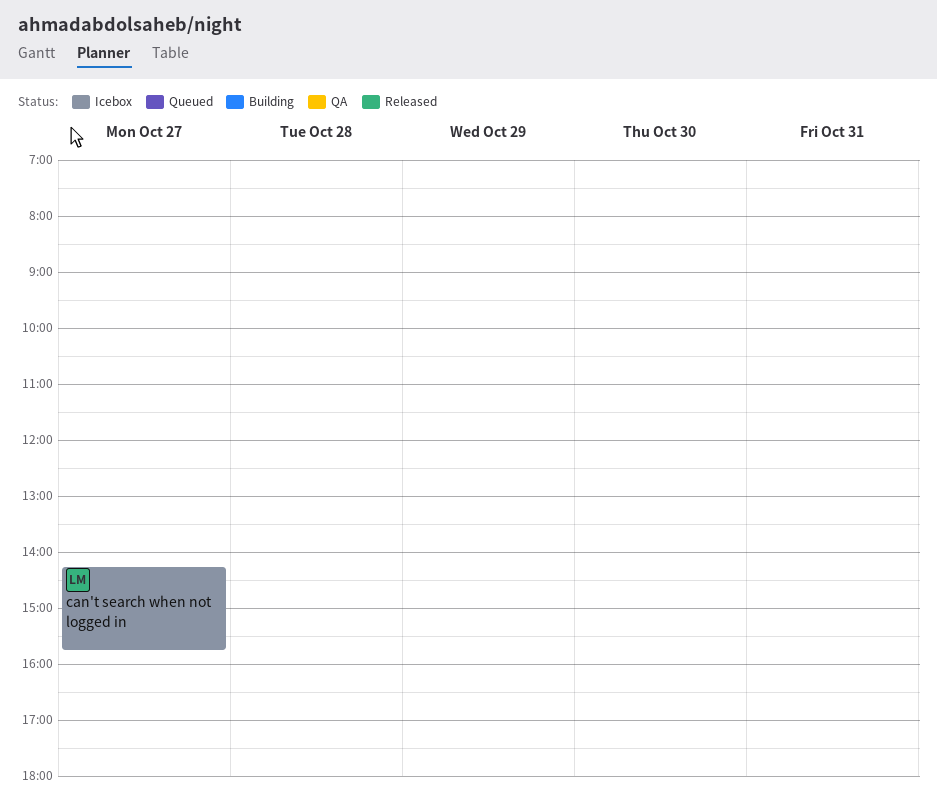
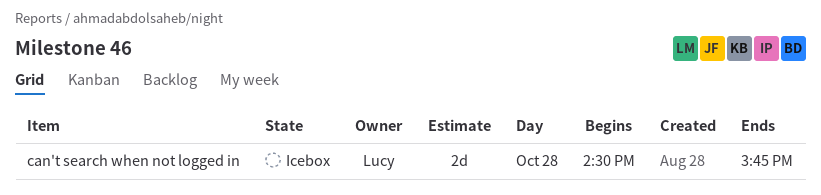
can't search when not logged in, day: Oct 27 -> Oct 28
can't search when not logged in, begins: 14:15 -> 14:30

